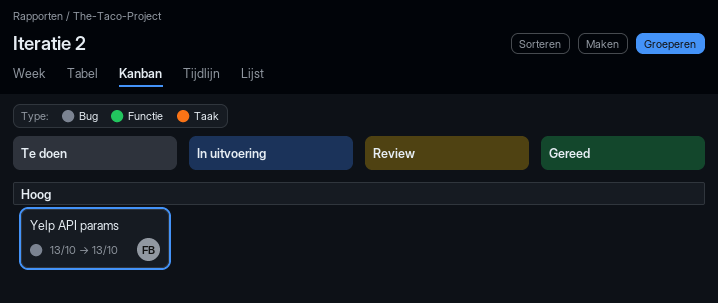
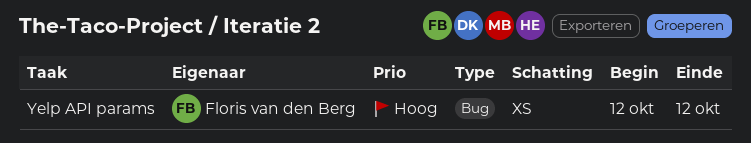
Yelp API params, start: Oct 13 -> Oct 12
Yelp API params, due: Oct 13 -> Oct 12

